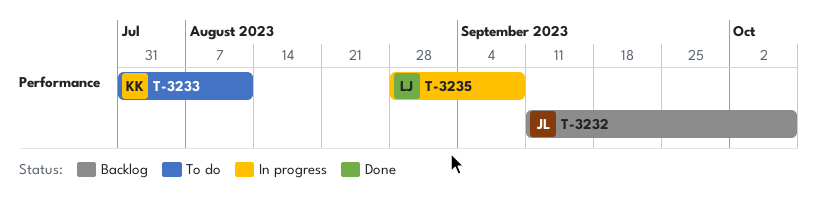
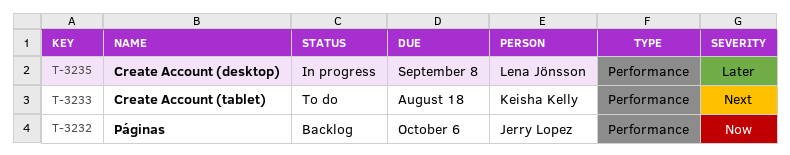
T-3233, due: Aug 11 -> Aug 18

